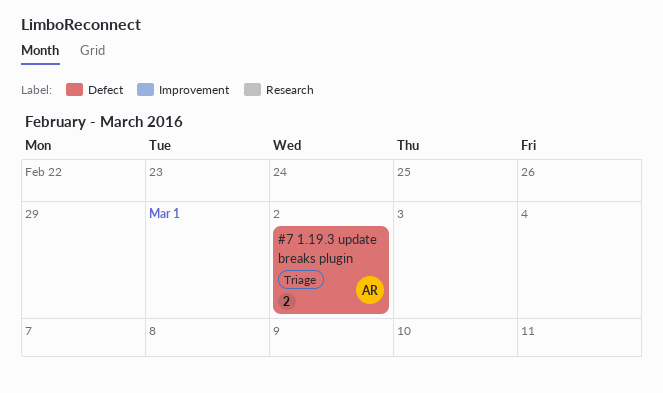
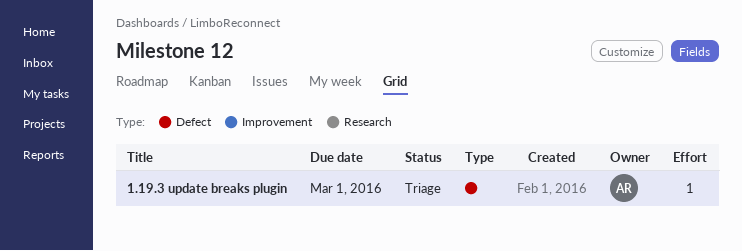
1.19.3 update breaks plugin, estimate: 2 -> 1
1.19.3 update breaks plugin, due: Mar 2 -> Mar 1

